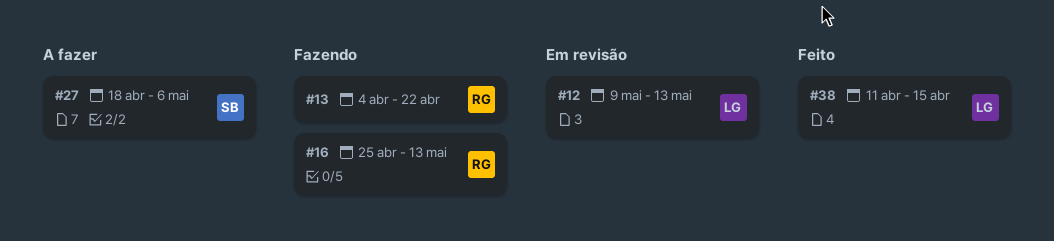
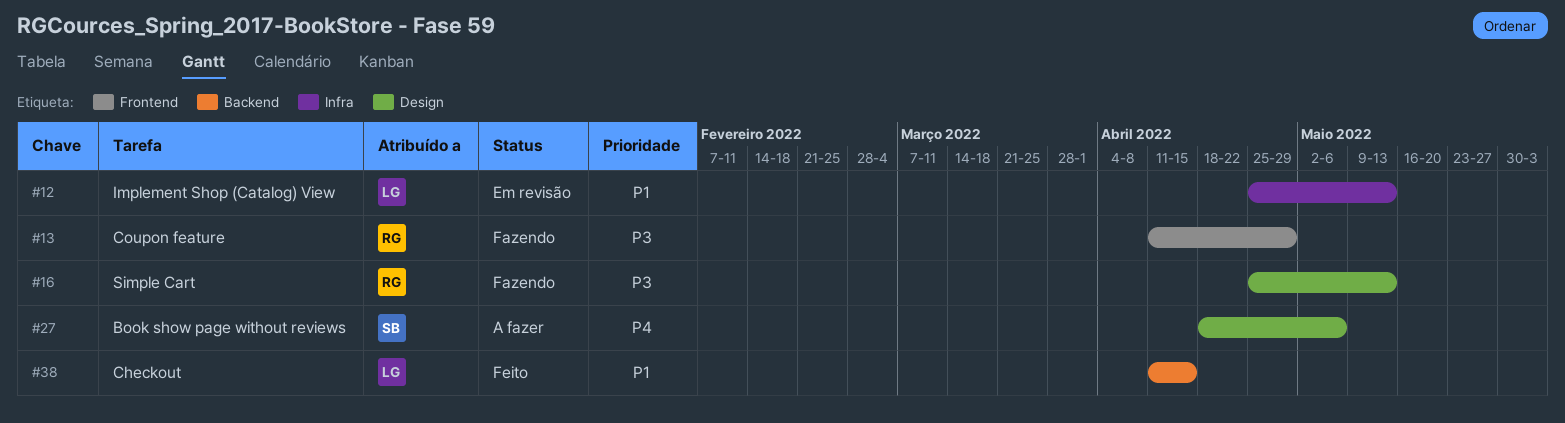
#12, start: May 9 -> Apr 25
#13, start: Apr 4 -> Apr 11
#13, due: Apr 22 -> Apr 29

